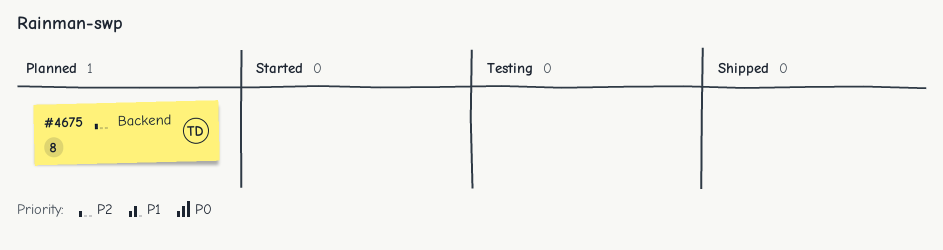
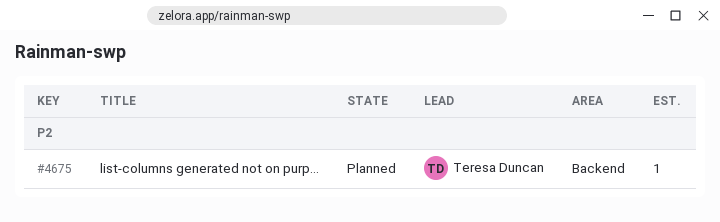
#4675, estimate: 8 -> 1

